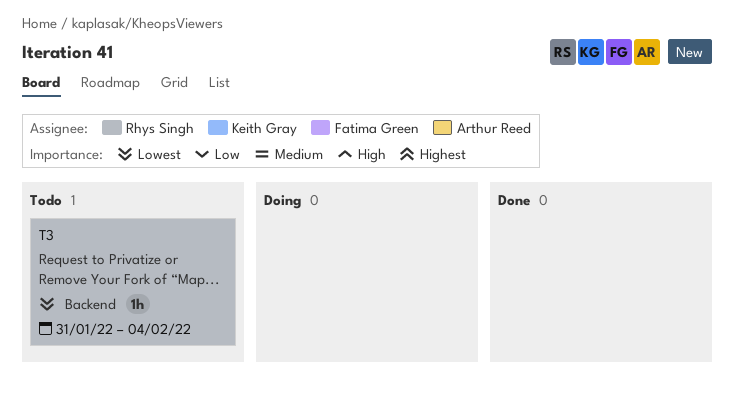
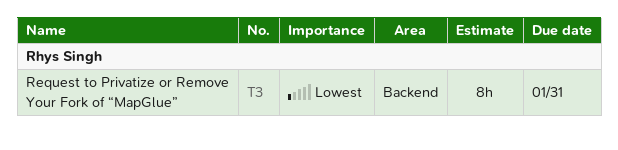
T3, estimate: 1h -> 8h
T3, due: Feb 4 -> Jan 31

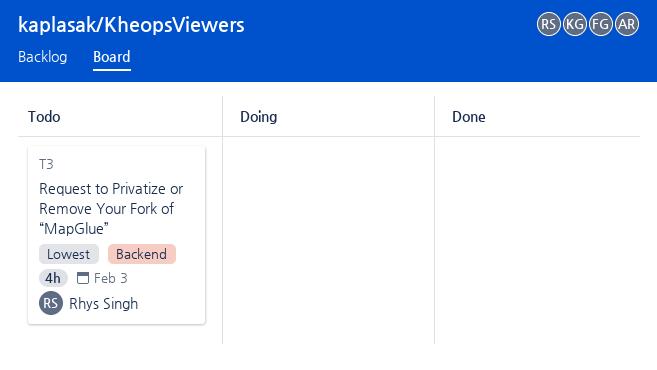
T3, estimate: 8h -> 4h
T3, due: Jan 31 -> Feb 3

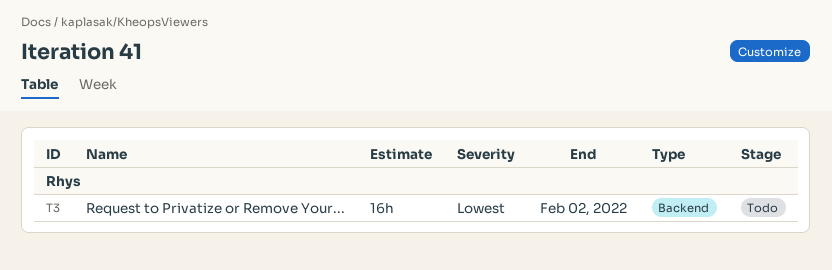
T3, estimate: 4h -> 16h
T3, due: Feb 3 -> Feb 2

